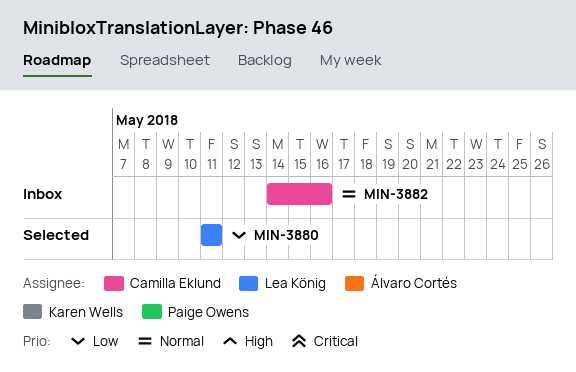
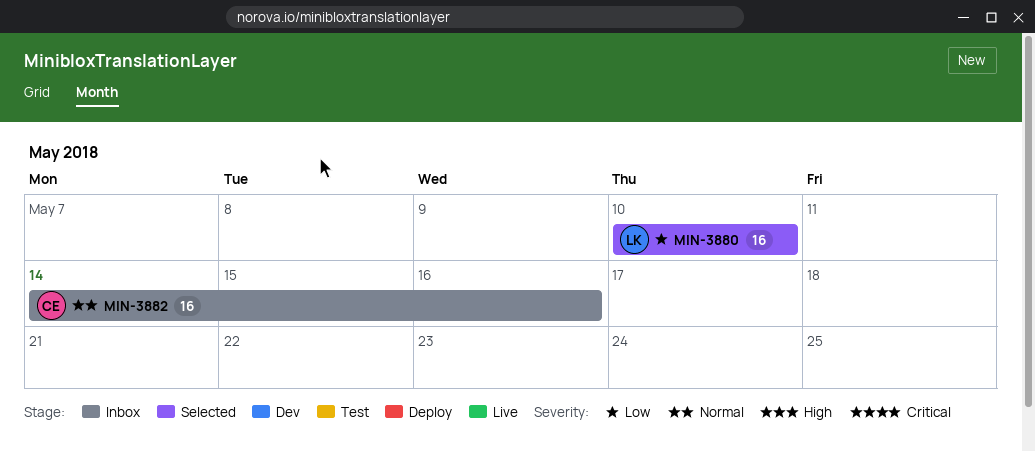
MIN-3880, start: May 11 -> May 10
MIN-3880, due: May 11 -> May 10

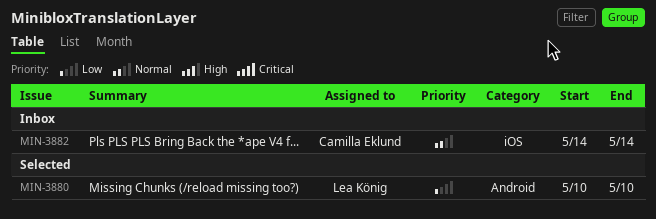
MIN-3882, due: May 16 -> May 14

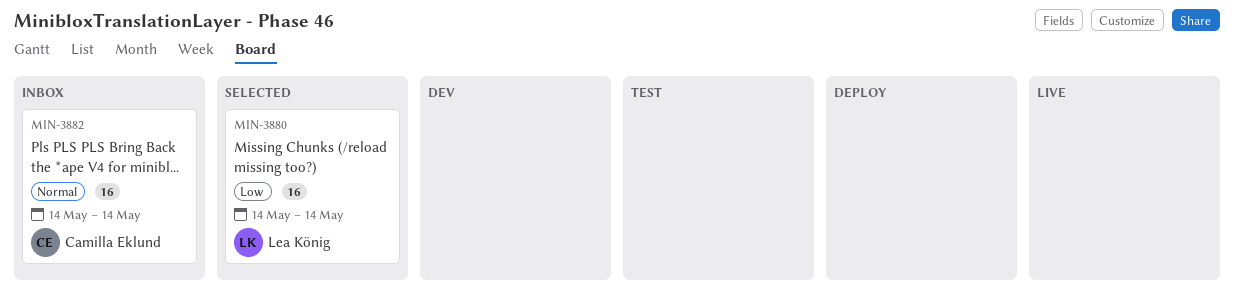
MIN-3880, start: May 10 -> May 14
MIN-3880, due: May 10 -> May 14

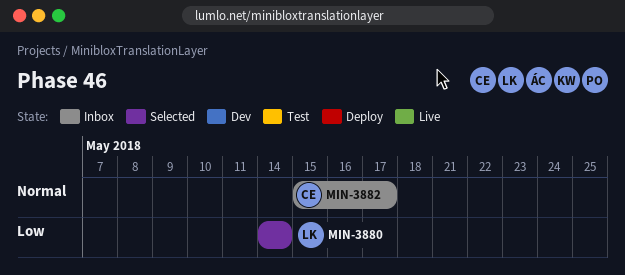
MIN-3882, start: May 14 -> May 15
MIN-3882, due: May 14 -> May 17

